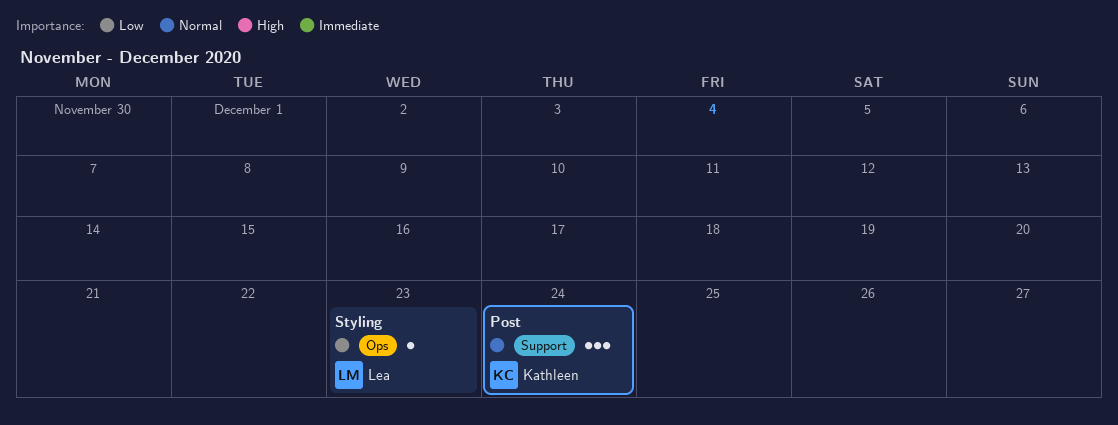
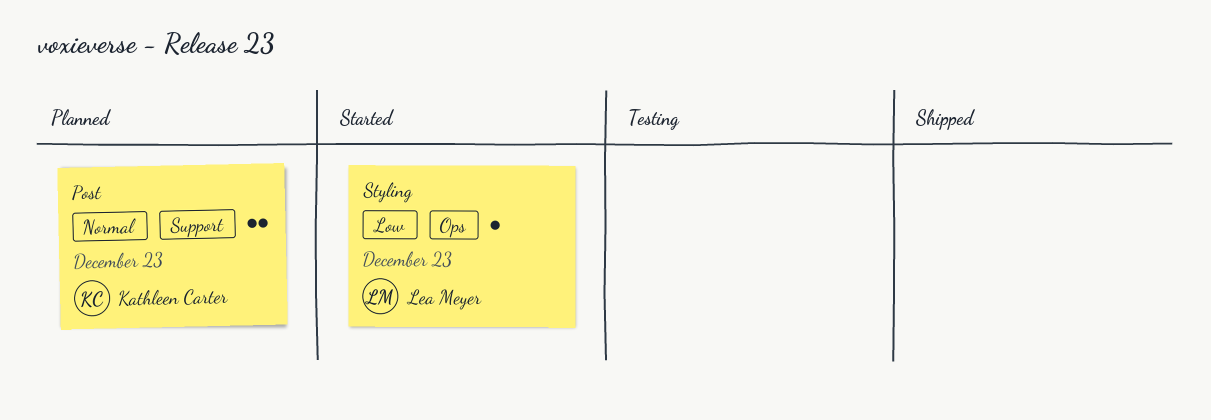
Post, estimate: 3 -> 2
Post, due: Dec 24 -> Dec 23

